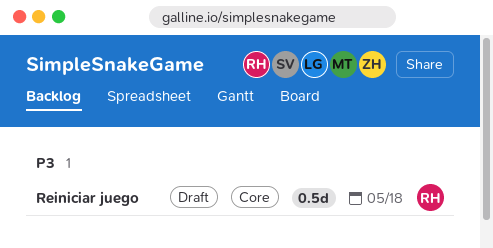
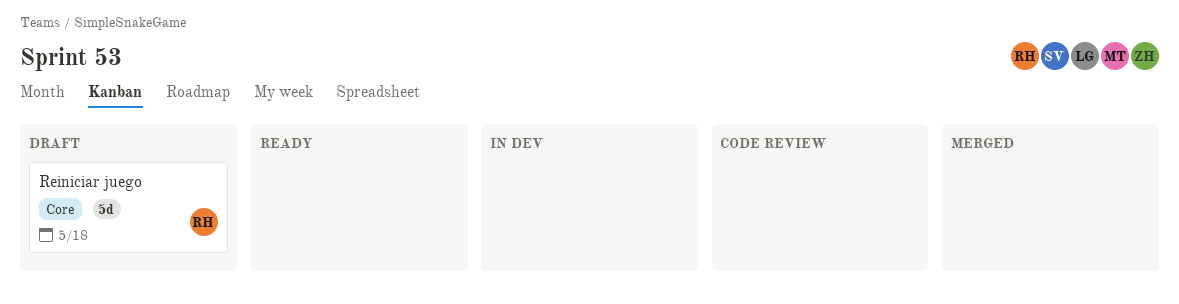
Reiniciar juego, estimate: 0.5d -> 5d

